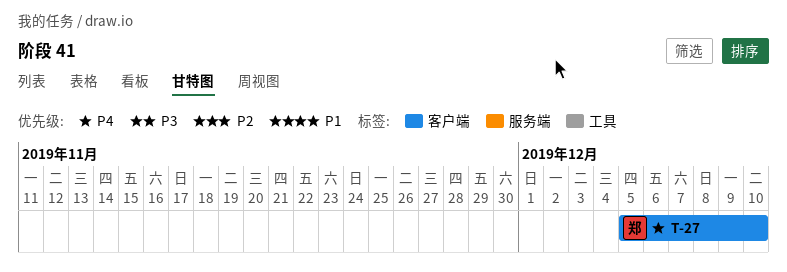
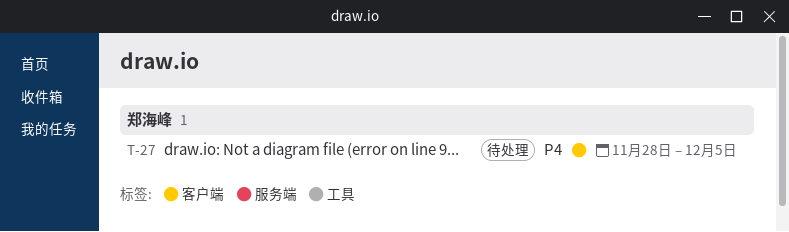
T-27, start: Dec 5 -> Nov 28
T-27, due: Dec 10 -> Dec 5

